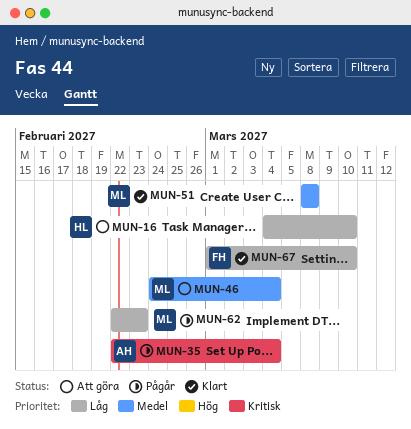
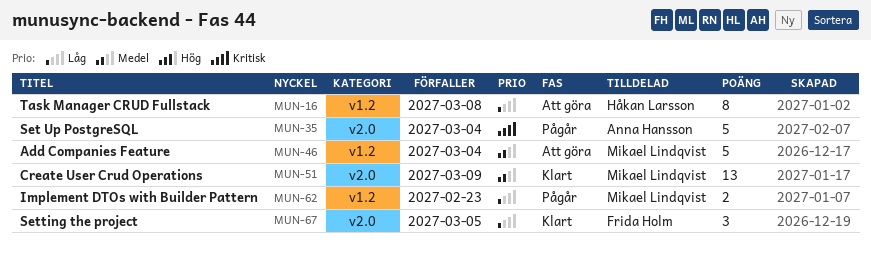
MUN-16, due: Mar 10 -> Mar 8
MUN-51, due: Mar 8 -> Mar 9
MUN-67, due: Mar 10 -> Mar 5

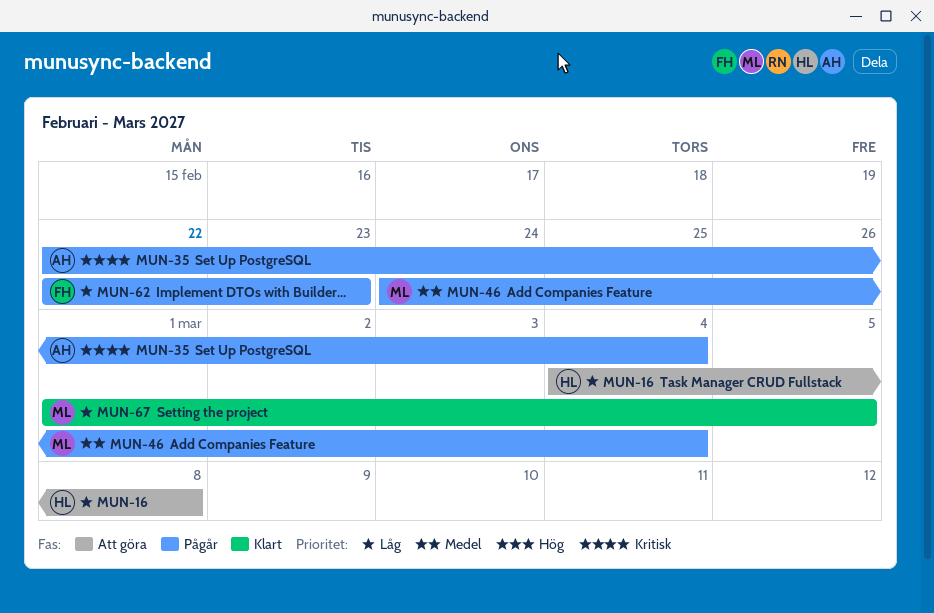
MUN-46, status: Att göra -> Pågår
MUN-51: present -> none
MUN-62, owner: Mikael Lindqvist -> Frida Holm
MUN-67, owner: Frida Holm -> Mikael Lindqvist

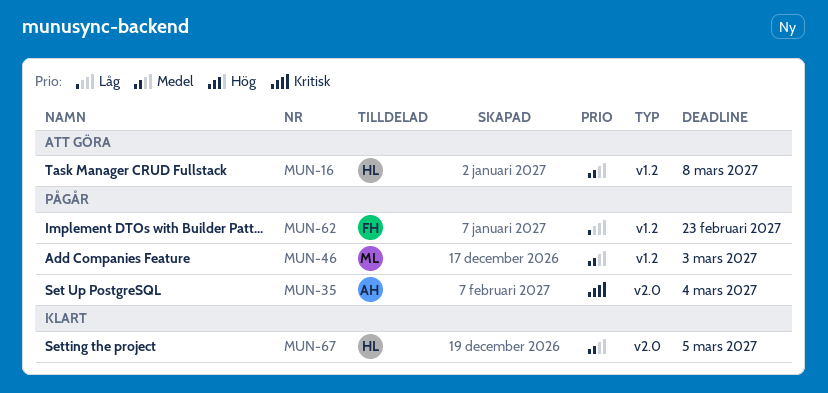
MUN-16, priority: Låg -> Medel
MUN-46, due: Mar 4 -> Mar 3
MUN-67, owner: ML -> HL
MUN-67, priority: Låg -> Medel

